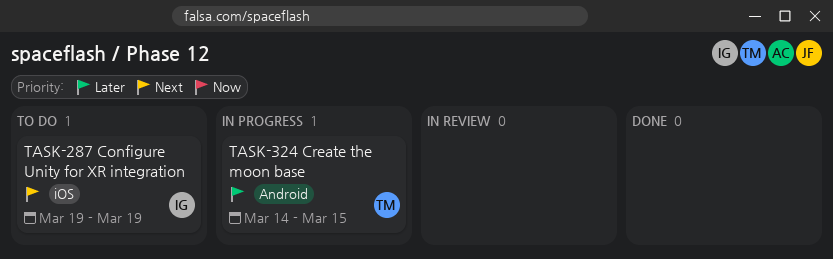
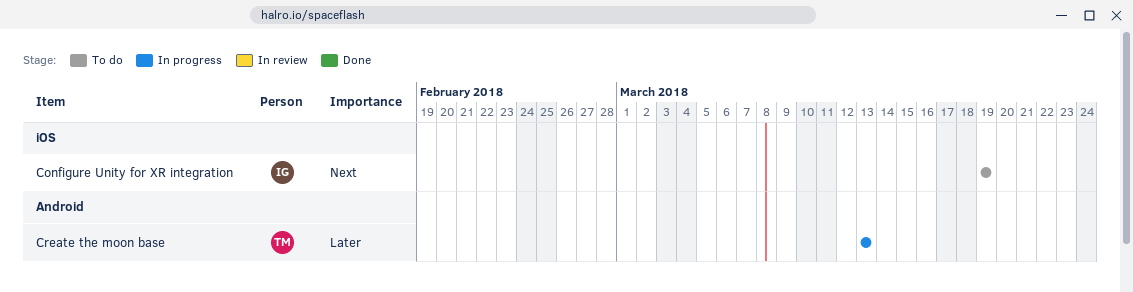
Create the moon base, start: Mar 14 -> Mar 13
Create the moon base, due: Mar 15 -> Mar 13

